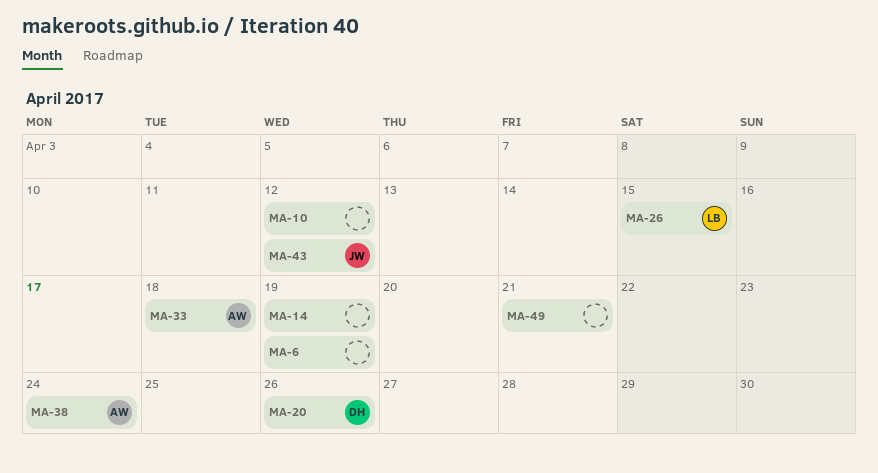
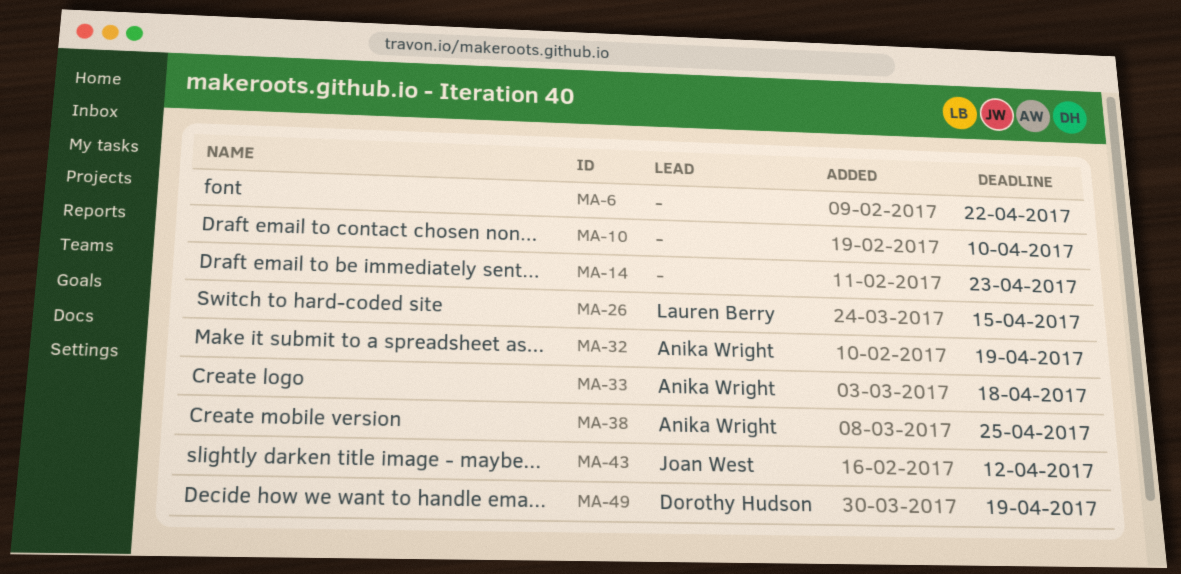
MA-6, due: Apr 19 -> Apr 22
MA-10, due: Apr 12 -> Apr 10
MA-14, due: Apr 19 -> Apr 23
MA-20: present -> none
MA-32: none -> present
MA-38, due: Apr 24 -> Apr 25
MA-49, owner: none -> Dorothy Hudson
MA-49, due: Apr 21 -> Apr 19

